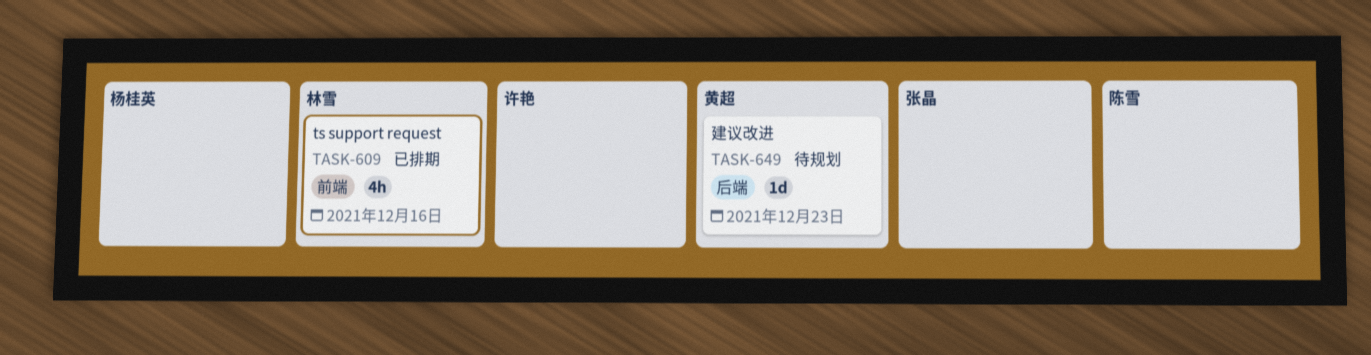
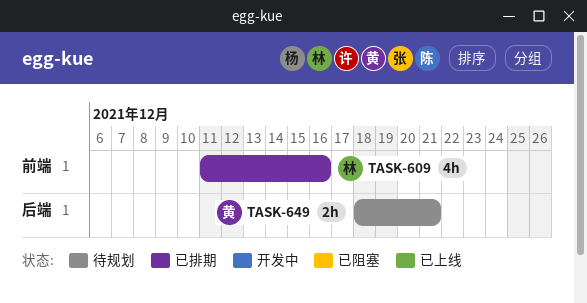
TASK-649, estimate: 1d -> 2h
TASK-649, due: Dec 23 -> Dec 21

